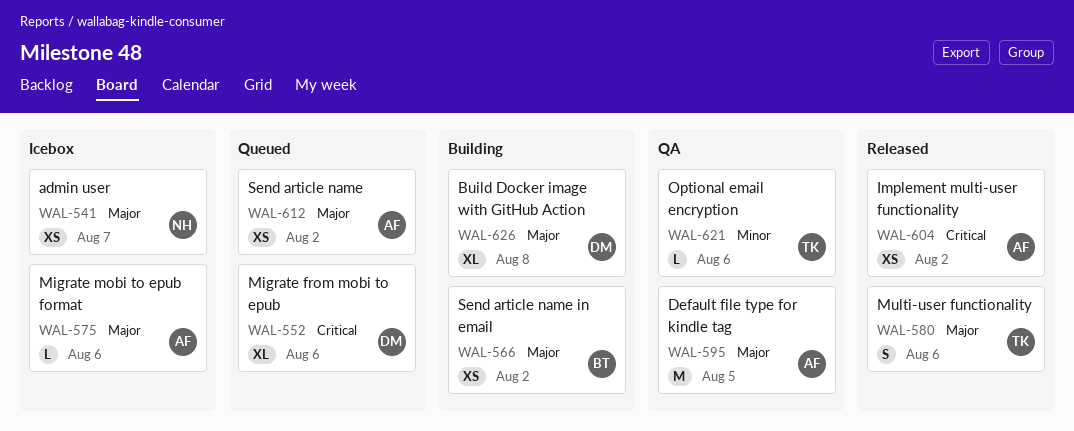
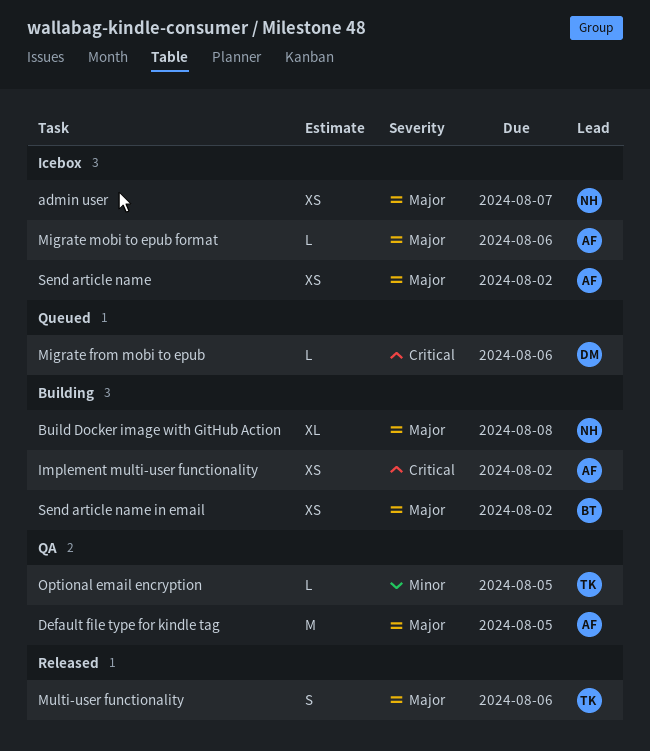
Build Docker image with GitHub Action, owner: DM -> NH
Implement multi-user functionality, status: Released -> Building
Migrate from mobi to epub, estimate: XL -> L
Optional email encryption, due: Aug 6 -> Aug 5
Send article name, status: Queued -> Icebox

